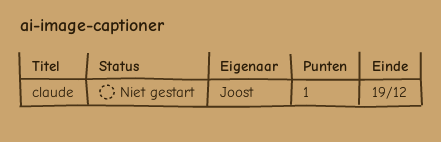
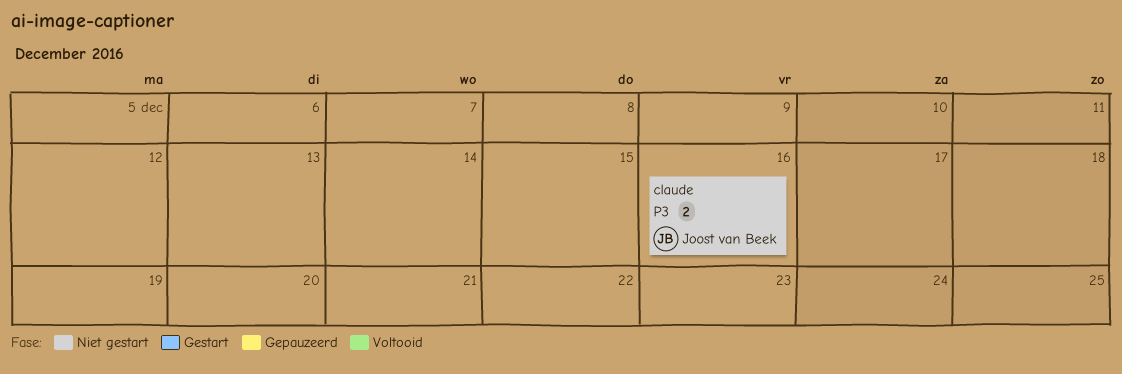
claude, estimate: 1 -> 2
claude, due: Dec 19 -> Dec 16

